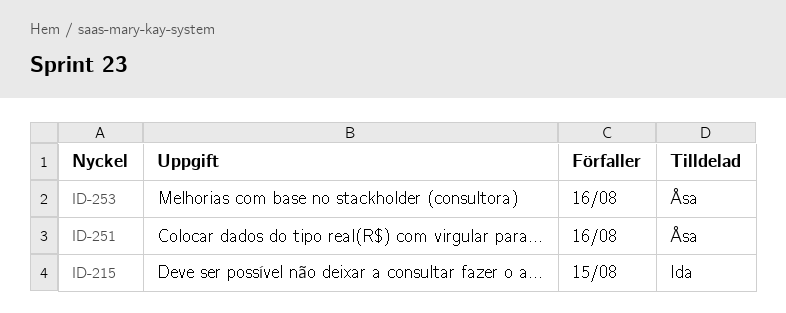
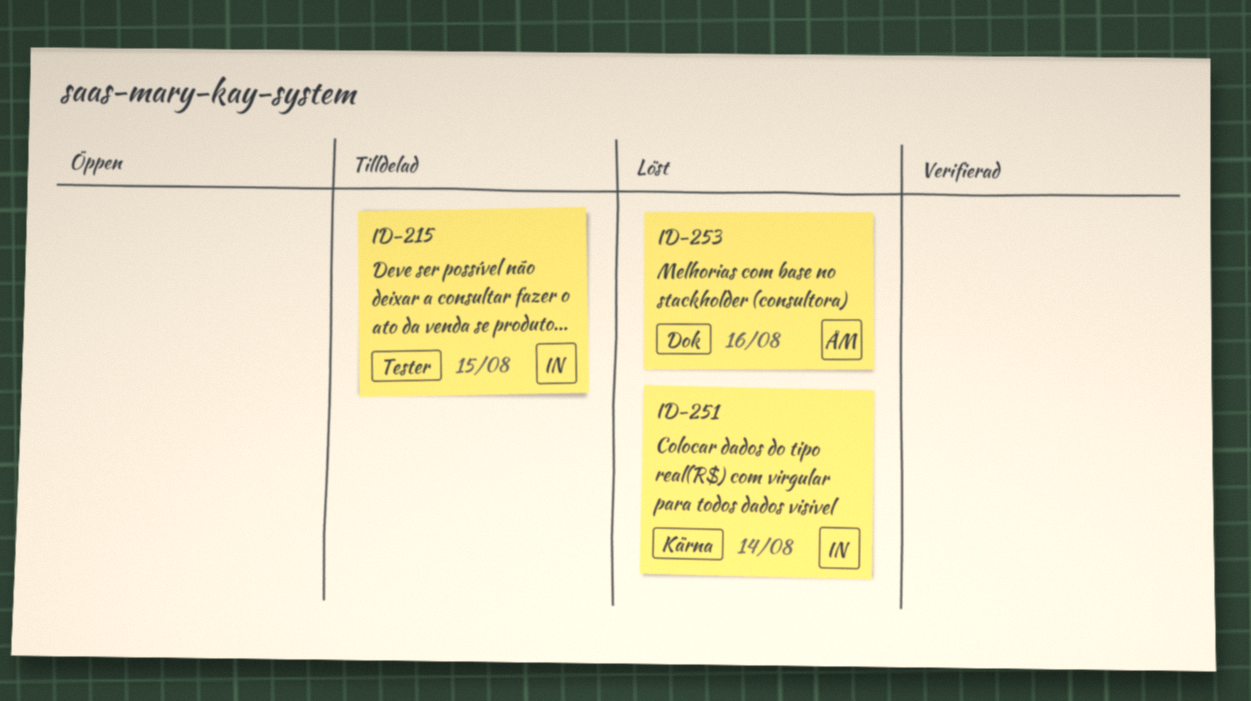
ID-251, owner: Åsa -> Ida
ID-251, due: Aug 16 -> Aug 14

